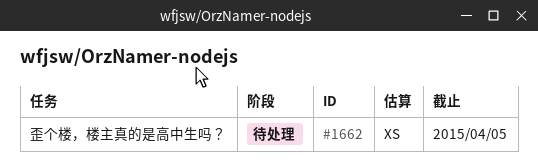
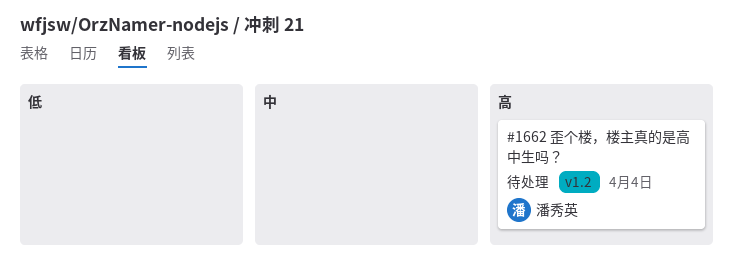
#1662, due: Apr 5 -> Apr 4

